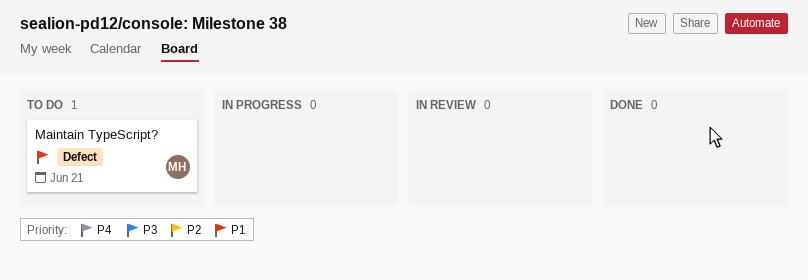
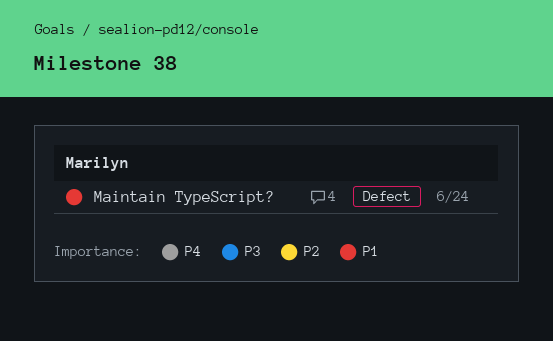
Maintain TypeScript?, due: Jun 21 -> Jun 24

